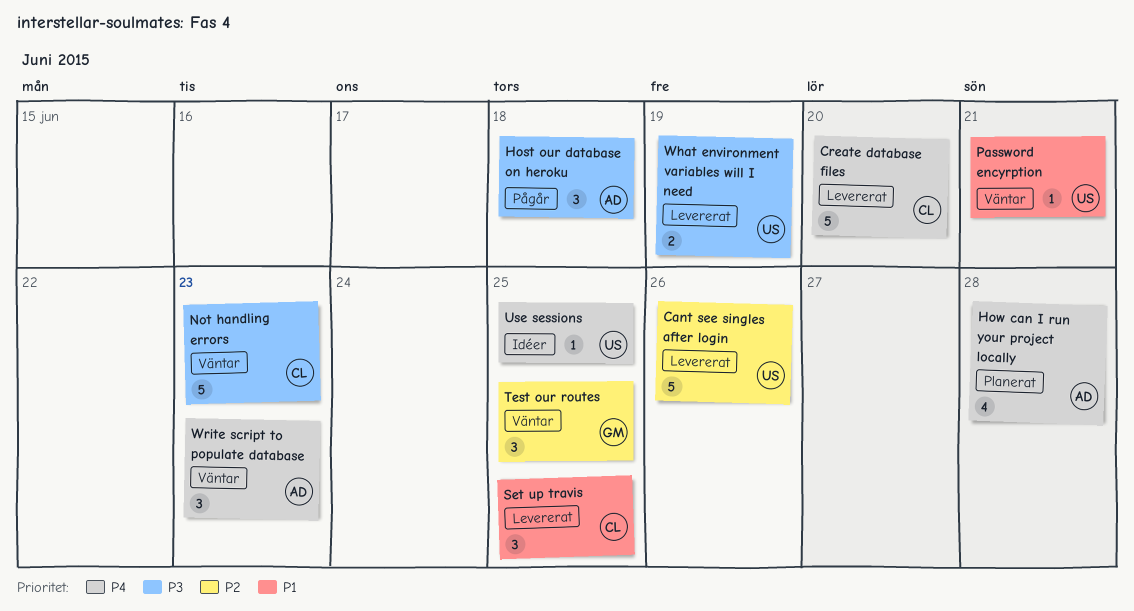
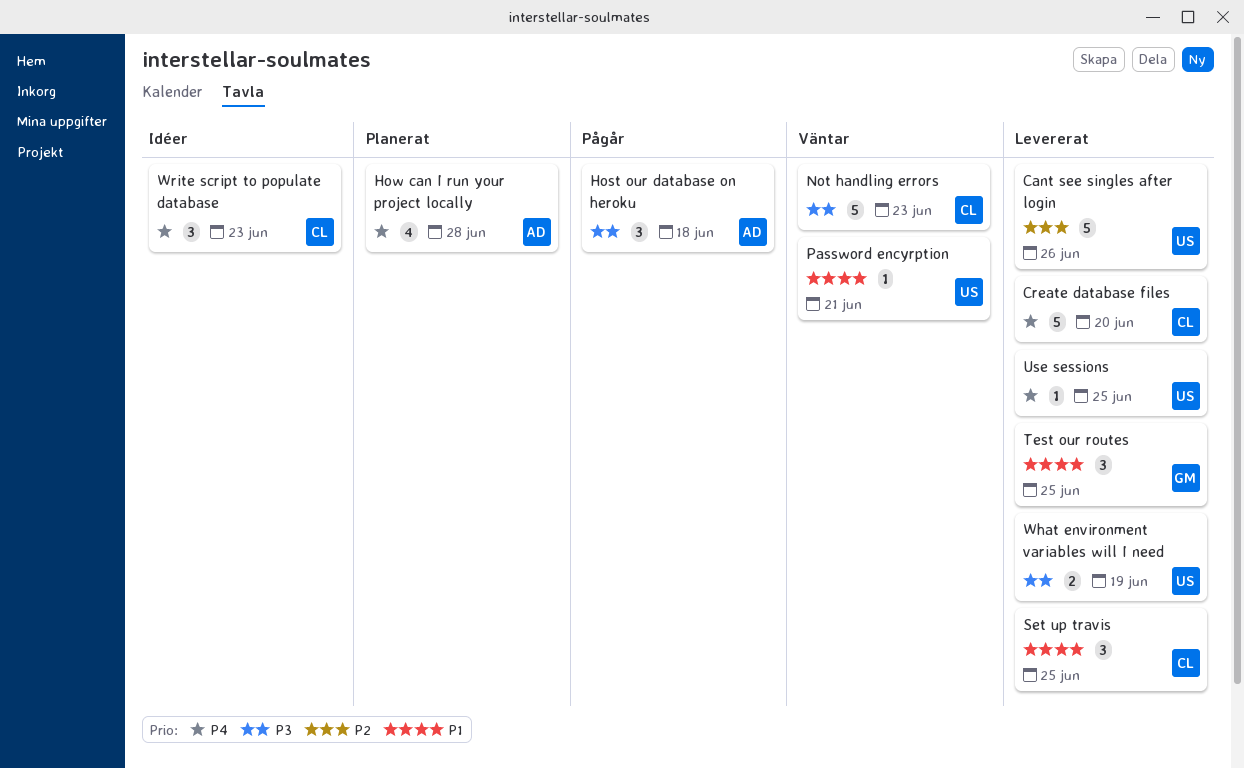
Test our routes, status: Väntar -> Levererat
Test our routes, priority: P2 -> P1
Use sessions, status: Idéer -> Levererat
Write script to populate database, status: Väntar -> Idéer
Write script to populate database, owner: AD -> CL

